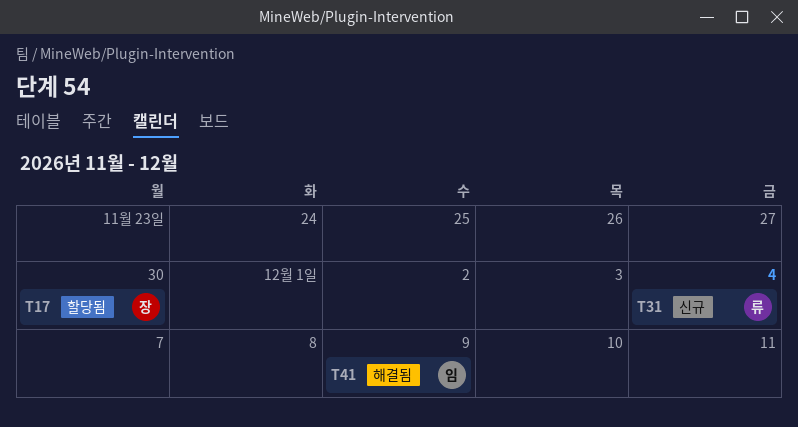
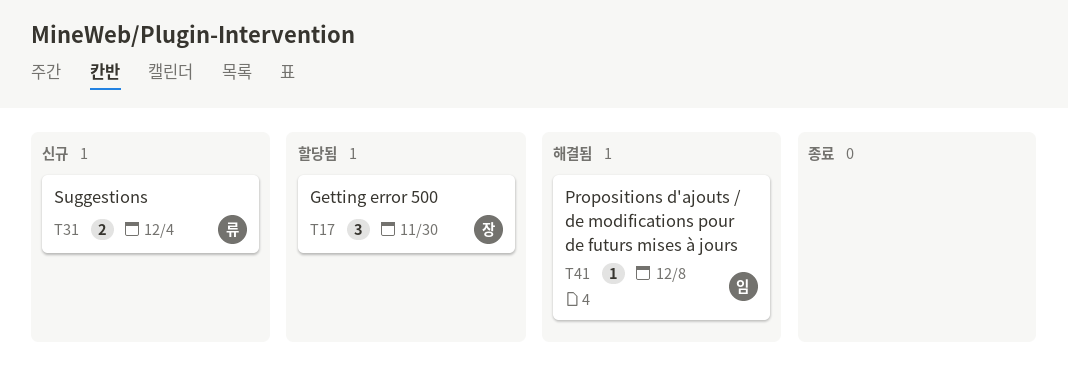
T41, due: Dec 9 -> Dec 8

